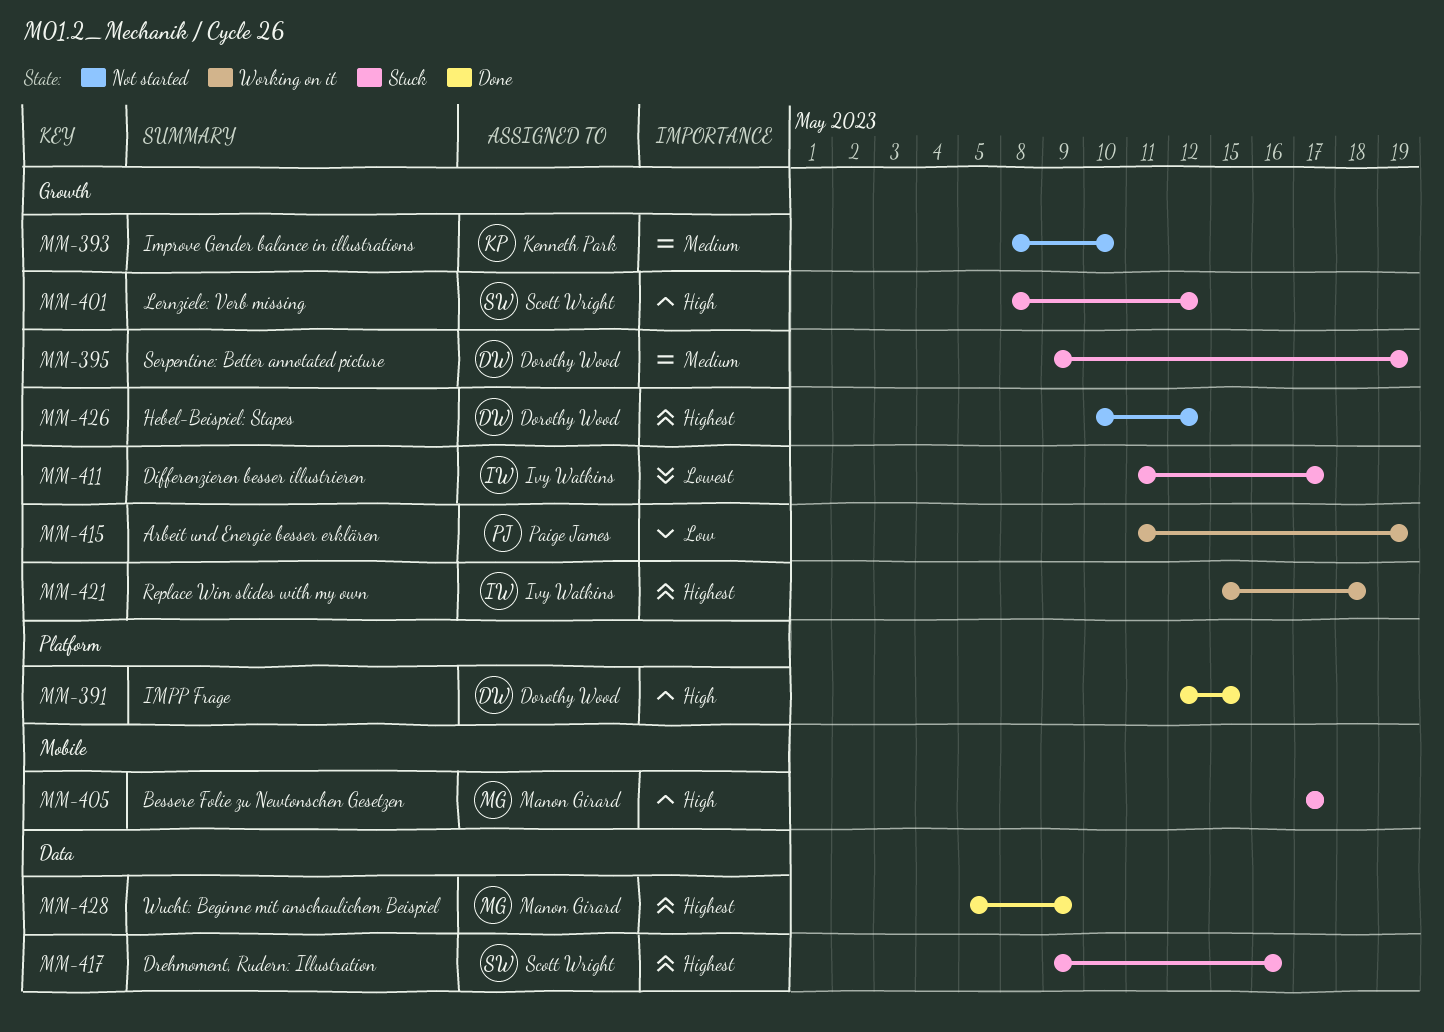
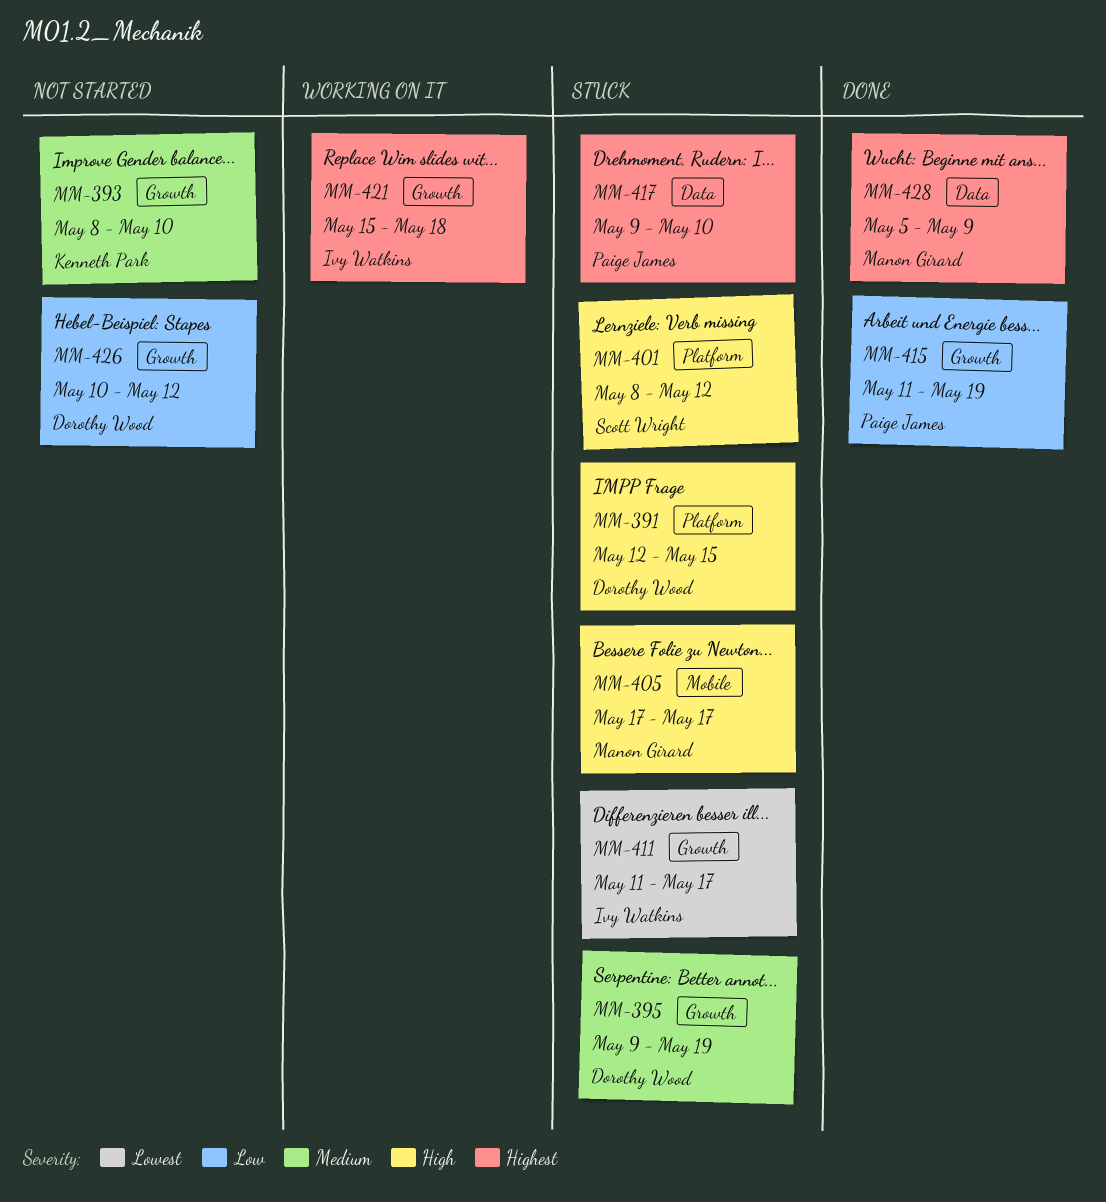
MM-391, status: Done -> Stuck
MM-401, label: Growth -> Platform
MM-415, status: Working on it -> Done
MM-417, owner: Scott Wright -> Paige James
MM-417, due: May 16 -> May 10
MM-426, priority: Highest -> Low

